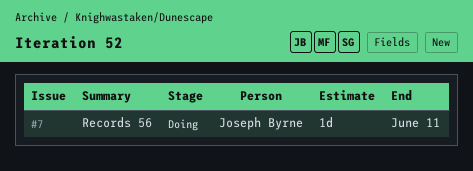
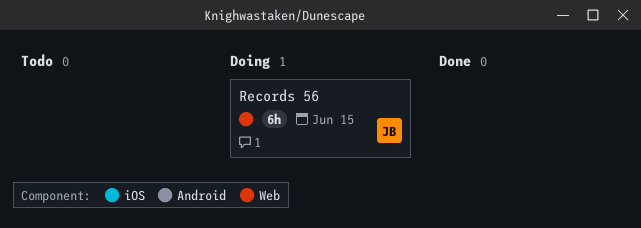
Records 56, estimate: 1d -> 6h
Records 56, due: Jun 11 -> Jun 15

